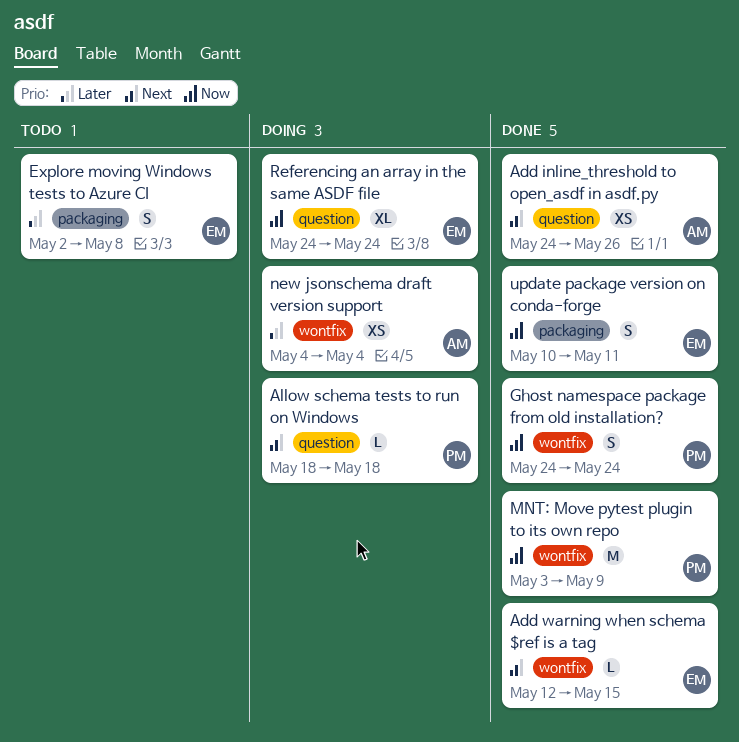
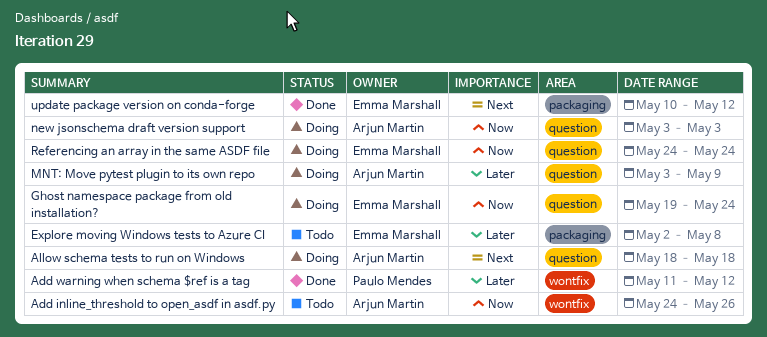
Add inline_threshold to open_asdf in asdf.py, status: Done -> Todo
Add inline_threshold to open_asdf in asdf.py, priority: Next -> Now
Add inline_threshold to open_asdf in asdf.py, label: question -> wontfix
Add warning when schema $ref is a tag, owner: Emma Marshall -> Paulo Mendes
Add warning when schema $ref is a tag, priority: Next -> Later
Add warning when schema $ref is a tag, start: May 12 -> May 11
Add warning when schema $ref is a tag, due: May 15 -> May 12
Allow schema tests to run on Windows, owner: Paulo Mendes -> Arjun Martin
Ghost namespace package from old installation?, status: Done -> Doing
Ghost namespace package from old installation?, owner: Paulo Mendes -> Emma Marshall
Ghost namespace package from old installation?, label: wontfix -> question
Ghost namespace package from old installation?, start: May 24 -> May 19
MNT: Move pytest plugin to its own repo, status: Done -> Doing
MNT: Move pytest plugin to its own repo, owner: Paulo Mendes -> Arjun Martin
MNT: Move pytest plugin to its own repo, priority: Now -> Later
MNT: Move pytest plugin to its own repo, label: wontfix -> question
new jsonschema draft version support, priority: Later -> Now
new jsonschema draft version support, label: wontfix -> question
new jsonschema draft version support, start: May 4 -> May 3
new jsonschema draft version support, due: May 4 -> May 3
update package version on conda-forge, priority: Now -> Next
update package version on conda-forge, due: May 11 -> May 12

